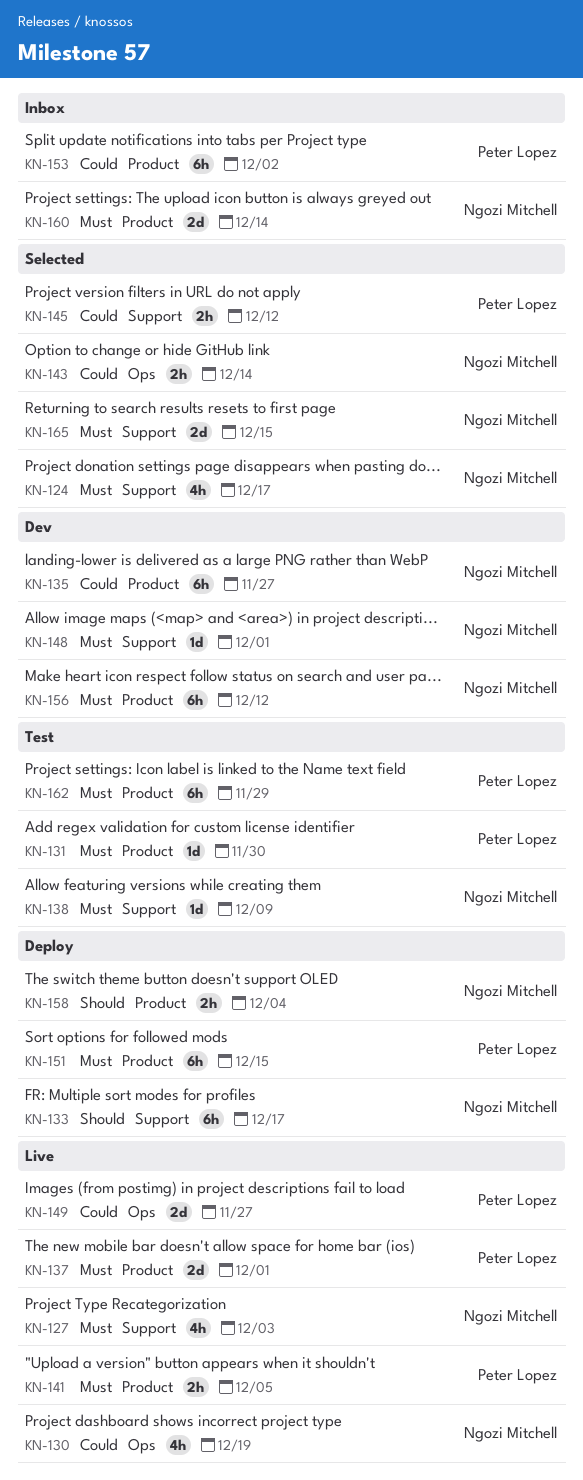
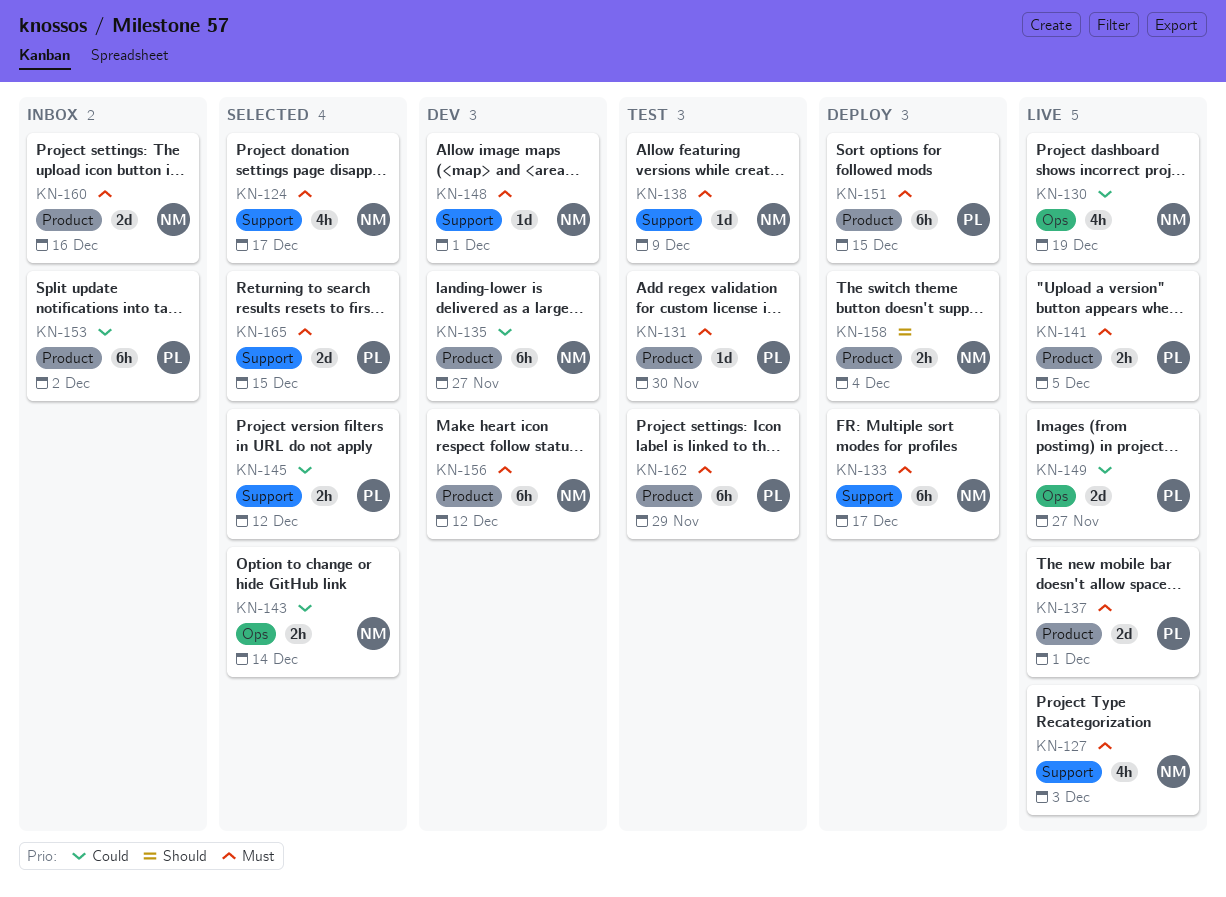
KN-133, priority: Should -> Must
KN-160, due: Dec 14 -> Dec 16
KN-165, owner: Ngozi Mitchell -> Peter Lopez

